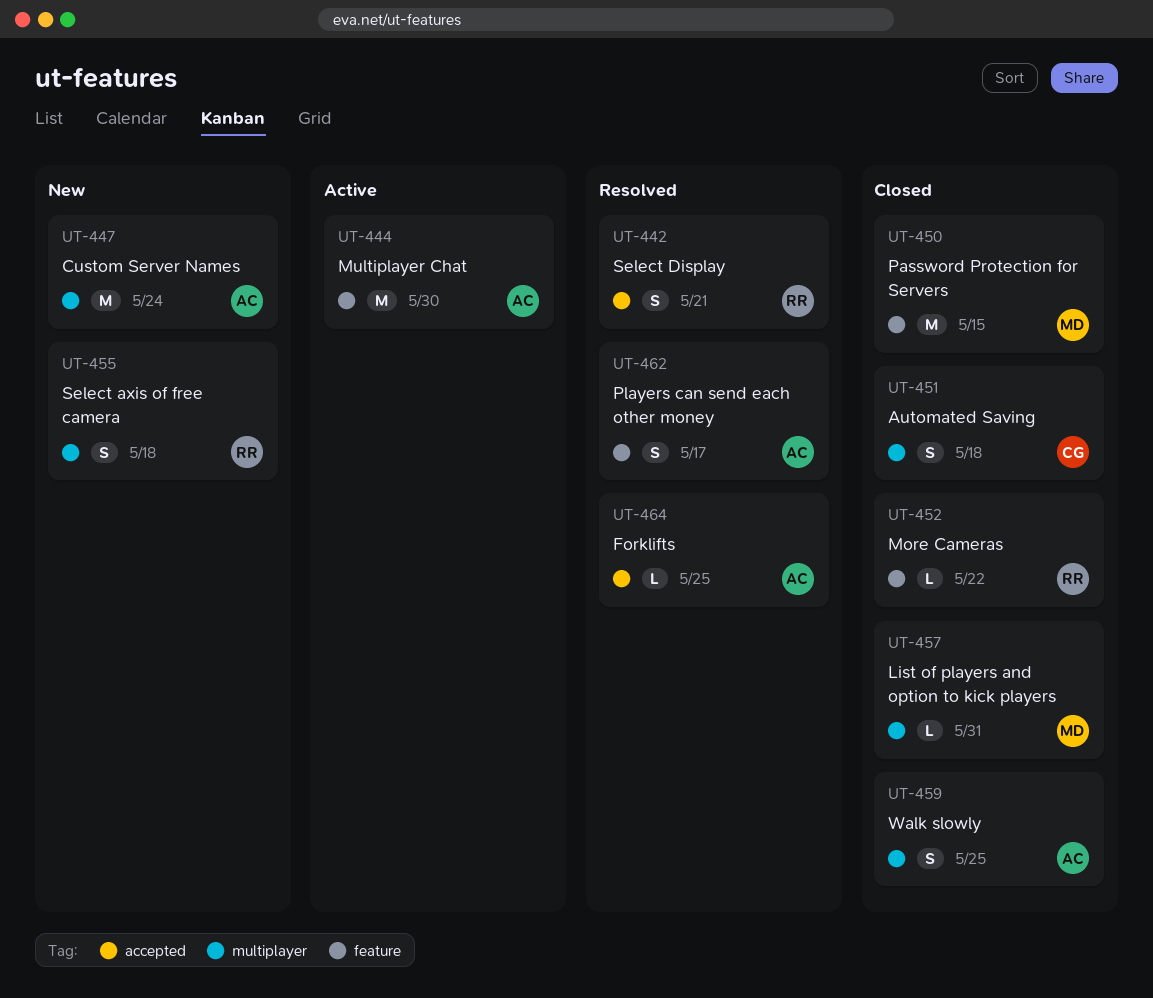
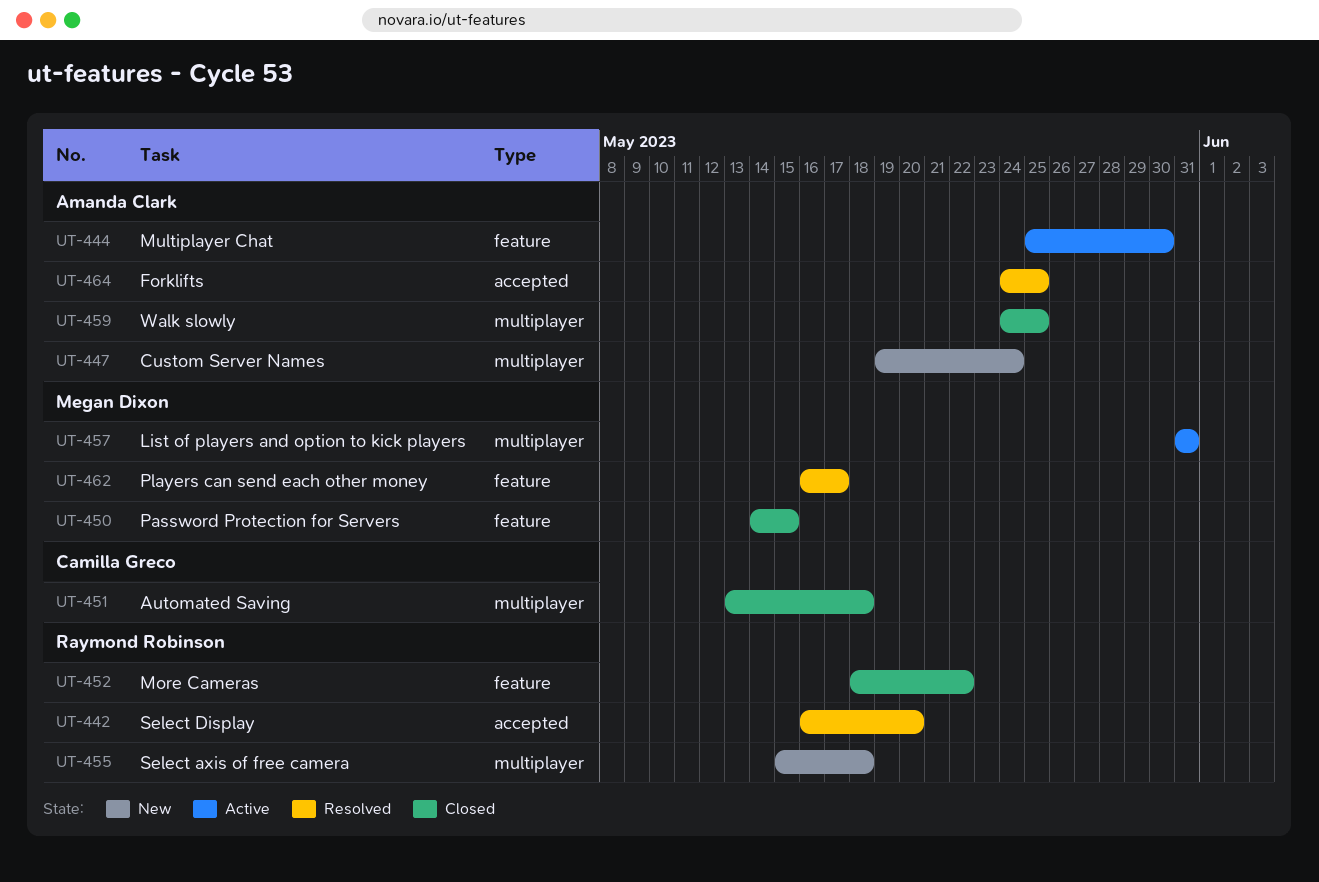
UT-442, due: May 21 -> May 20
UT-457, status: Closed -> Active
UT-462, owner: Amanda Clark -> Megan Dixon

